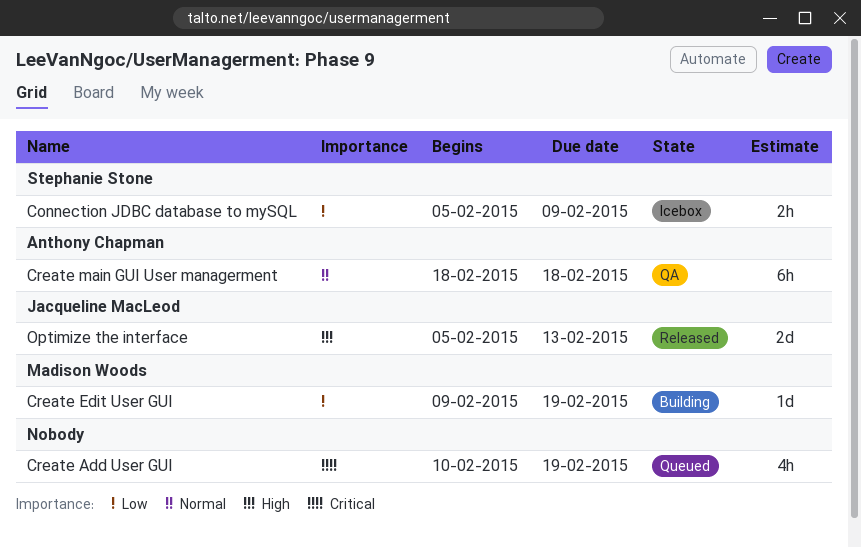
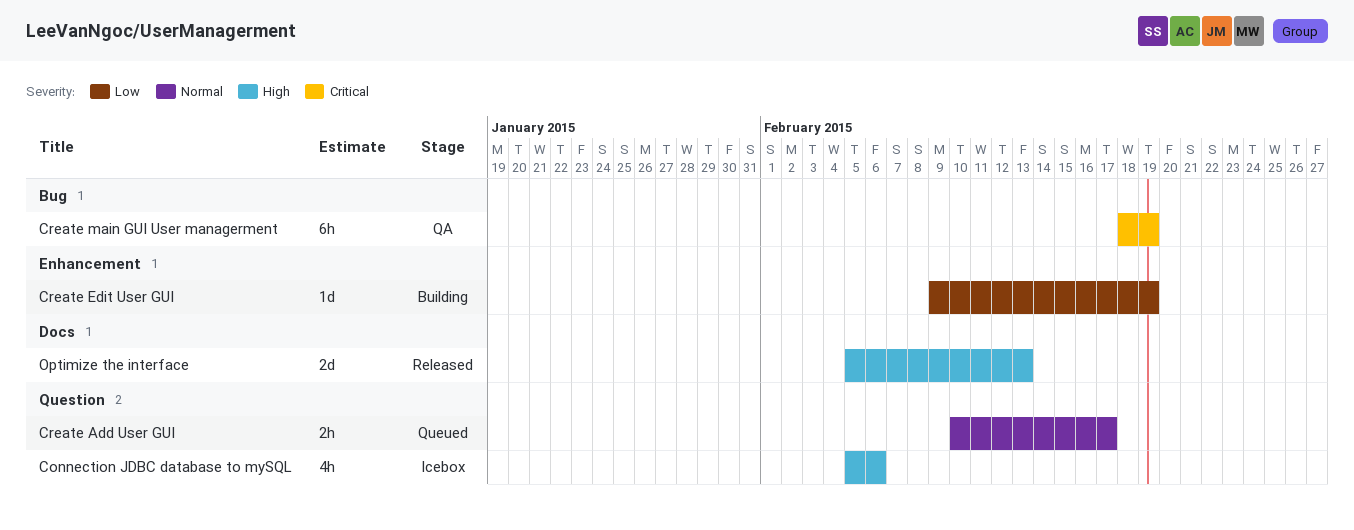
Connection JDBC database to mySQL, priority: Low -> High
Connection JDBC database to mySQL, estimate: 2h -> 4h
Connection JDBC database to mySQL, due: Feb 9 -> Feb 6
Create Add User GUI, priority: Critical -> Normal
Create Add User GUI, estimate: 4h -> 2h
Create Add User GUI, due: Feb 19 -> Feb 17
Create main GUI User managerment, priority: Normal -> Critical
Create main GUI User managerment, due: Feb 18 -> Feb 19

